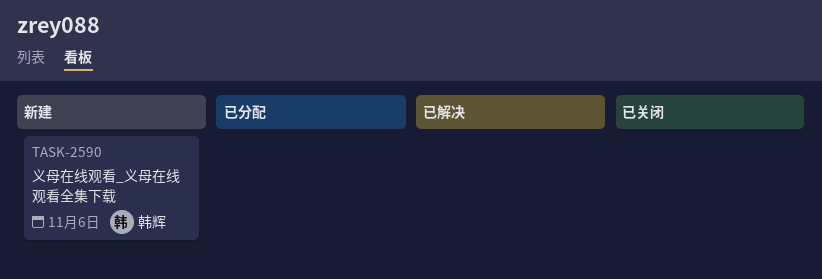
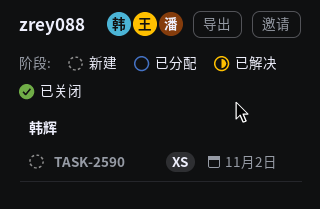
TASK-2590, due: Nov 6 -> Nov 2

